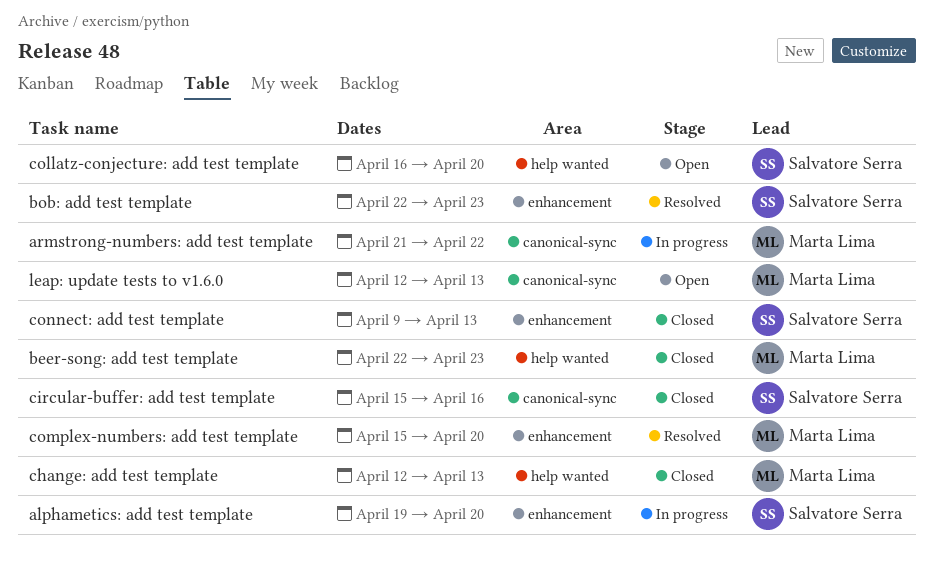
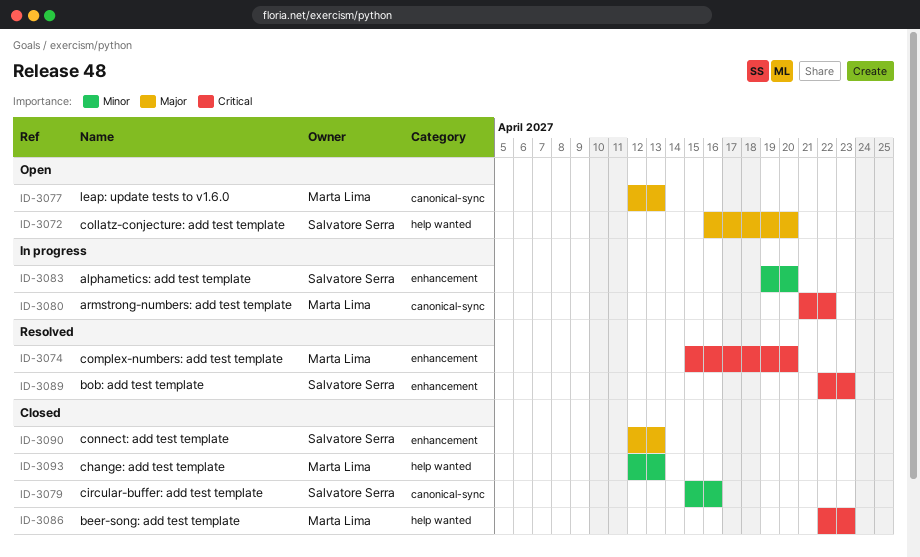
connect: add test template, start: Apr 9 -> Apr 12

